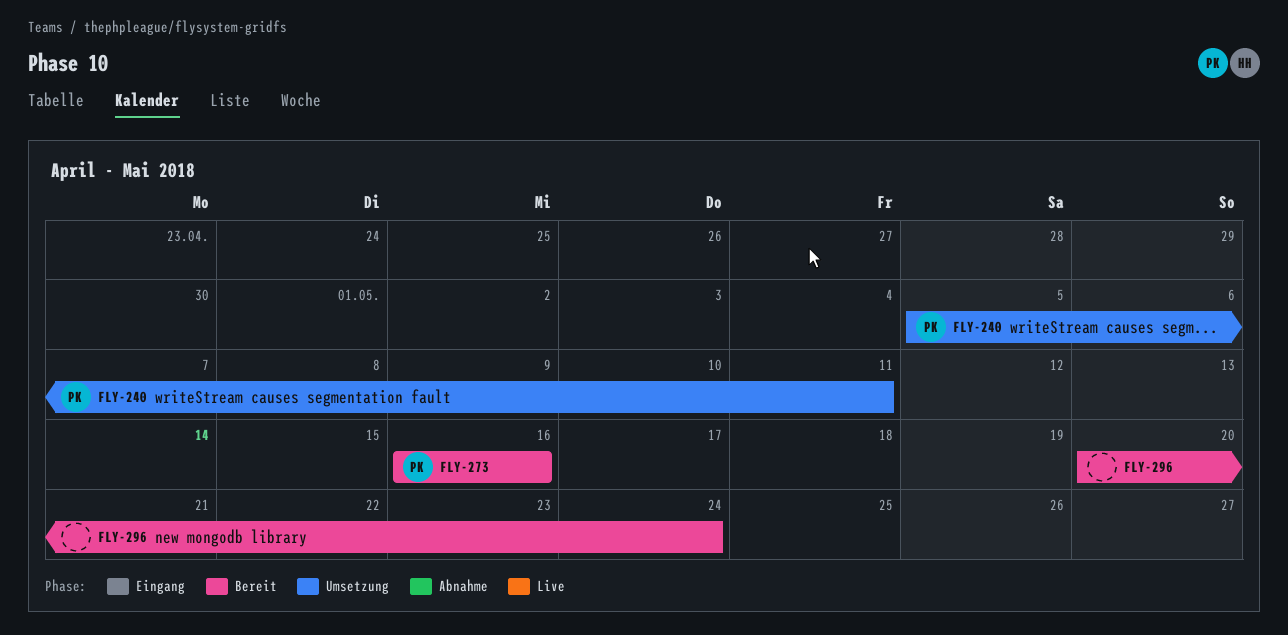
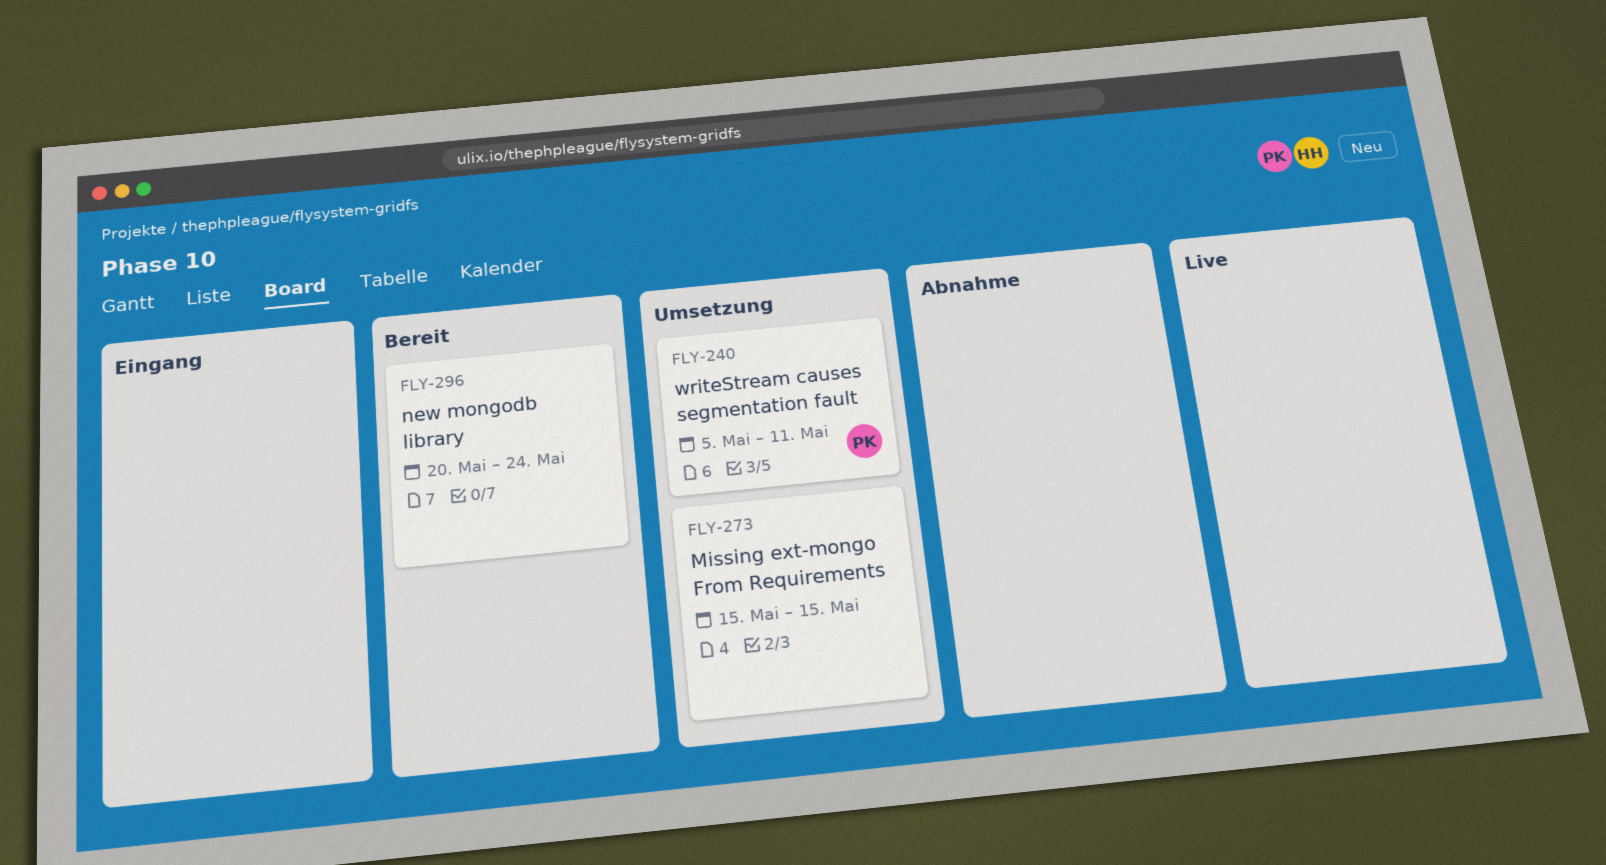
FLY-273, status: Bereit -> Umsetzung
FLY-273, owner: PK -> none
FLY-273, start: May 16 -> May 15
FLY-273, due: May 16 -> May 15

